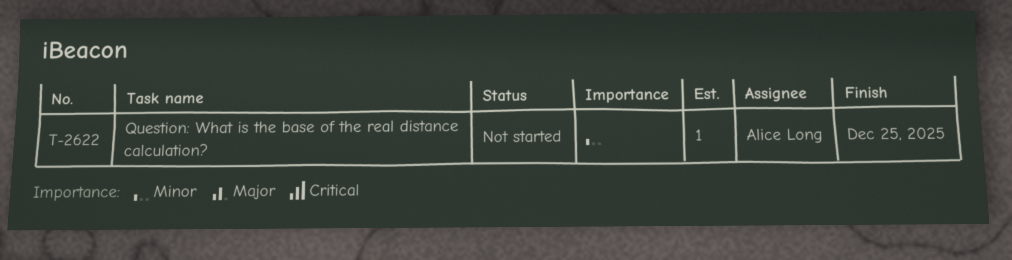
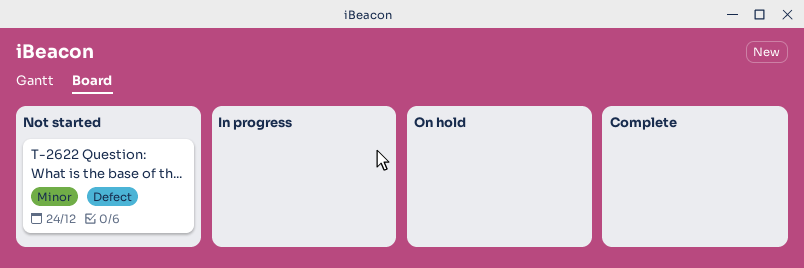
T-2622, due: Dec 25 -> Dec 24

